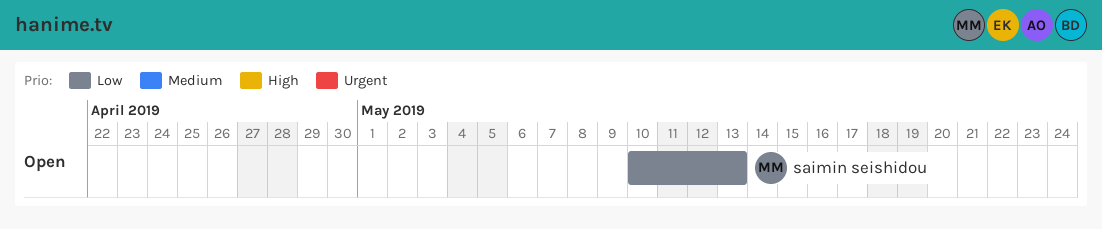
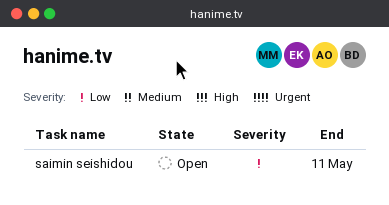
saimin seishidou, due: May 13 -> May 11

